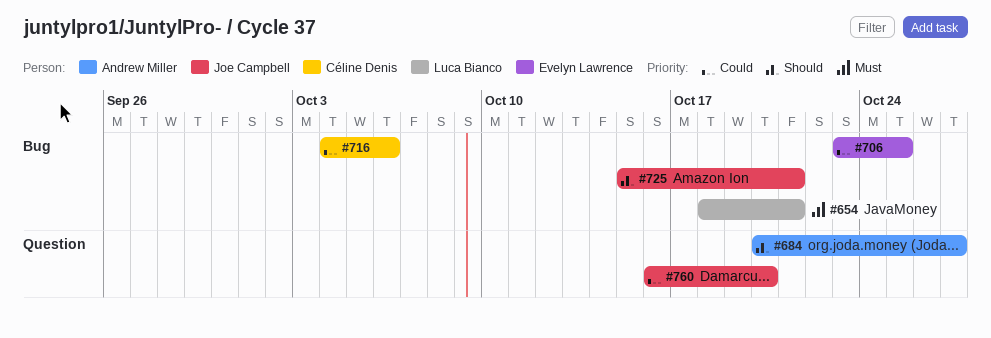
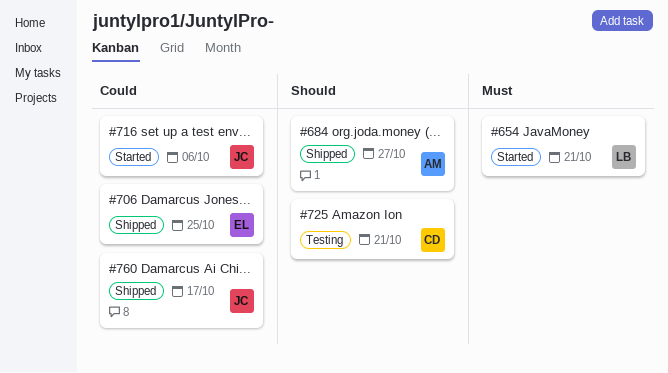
#716, owner: Céline Denis -> Joe Campbell
#725, owner: Joe Campbell -> Céline Denis
#760, due: Oct 20 -> Oct 17

